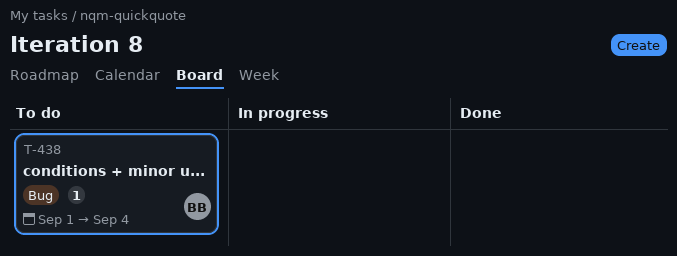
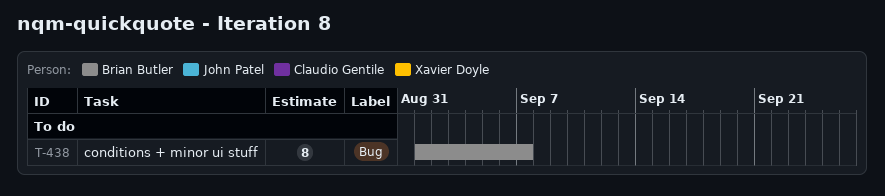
T-438, estimate: 1 -> 8
T-438, due: Sep 4 -> Sep 7

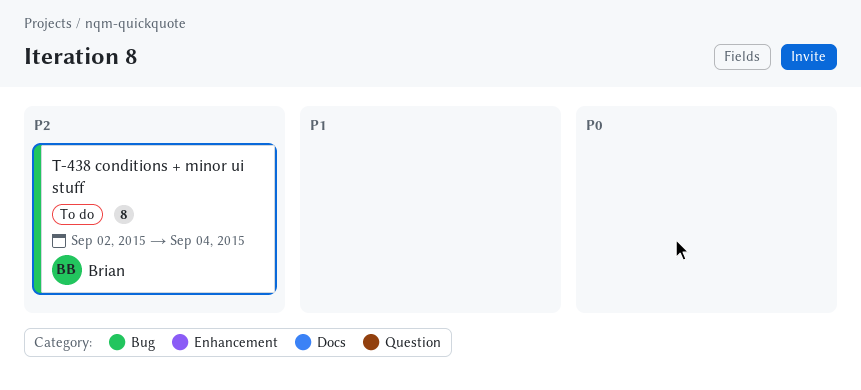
T-438, start: Sep 1 -> Sep 2
T-438, due: Sep 7 -> Sep 4

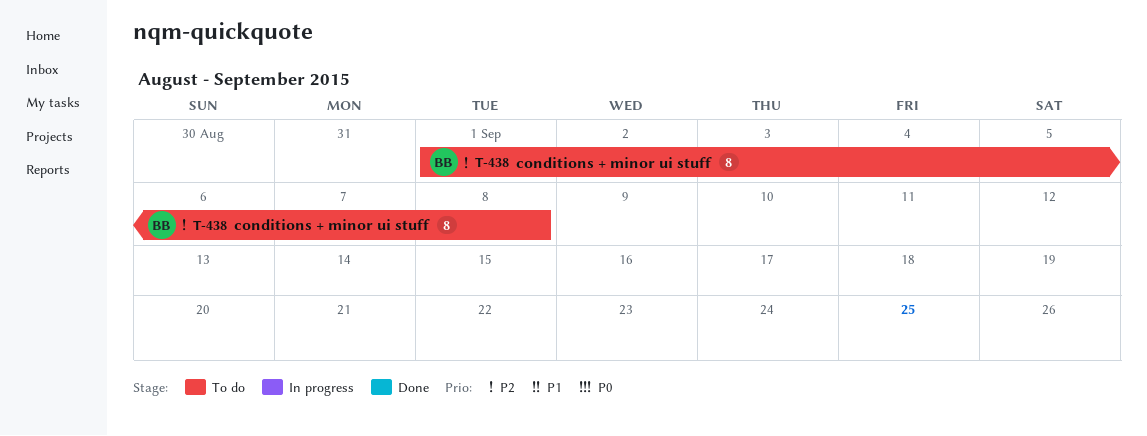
T-438, start: Sep 2 -> Sep 1
T-438, due: Sep 4 -> Sep 8

